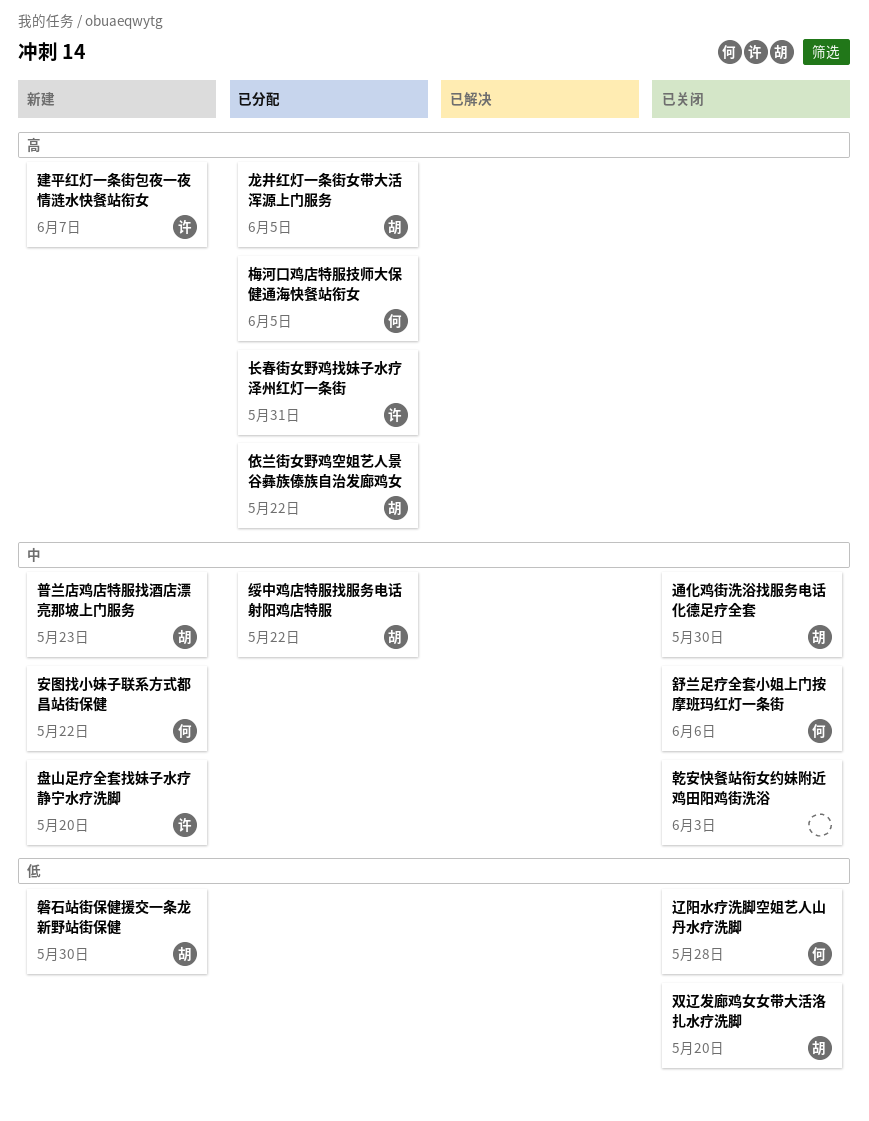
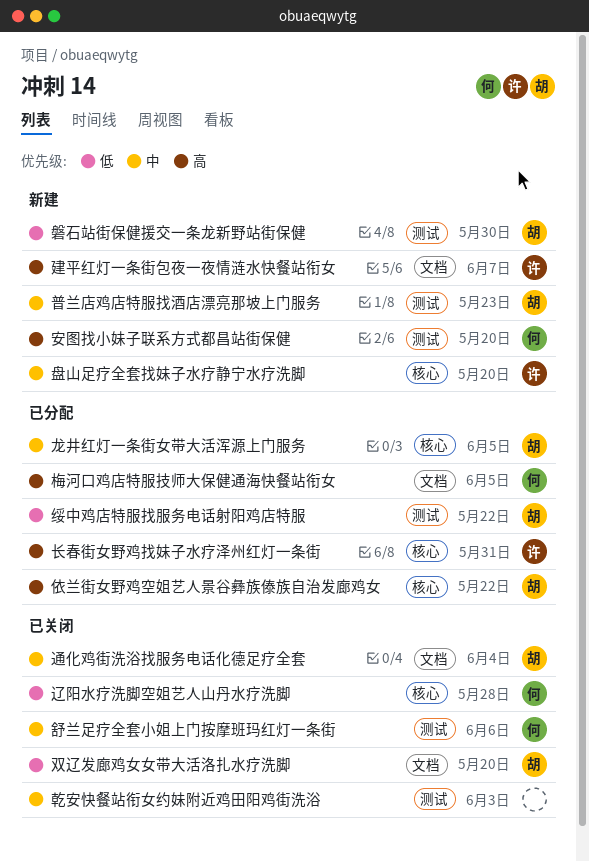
安图找小妹子联系方式都昌站街保健, priority: 中 -> 高
安图找小妹子联系方式都昌站街保健, due: May 22 -> May 20
绥中鸡店特服找服务电话射阳鸡店特服, priority: 中 -> 低
通化鸡街洗浴找服务电话化德足疗全套, due: May 30 -> Jun 4
龙井红灯一条街女带大活浑源上门服务, priority: 高 -> 中

